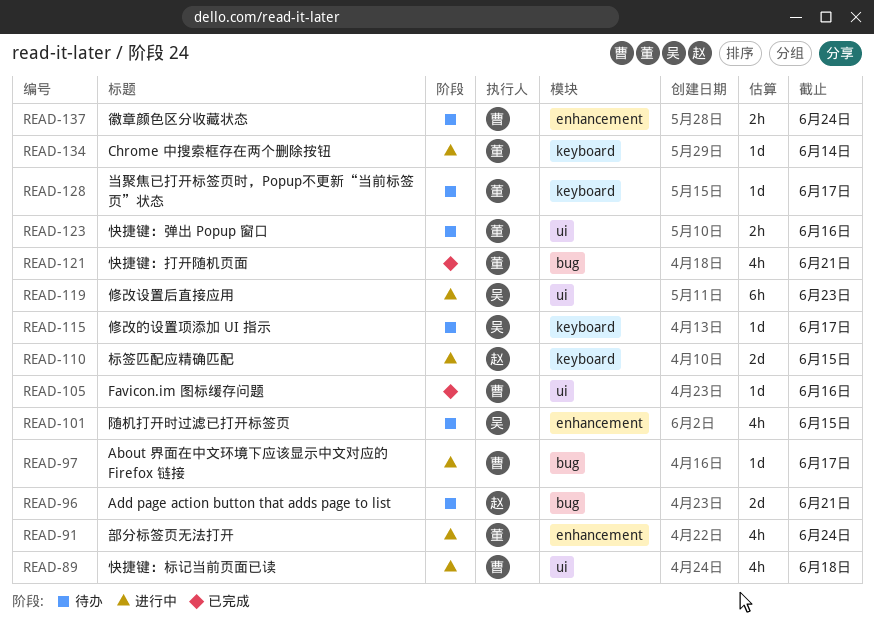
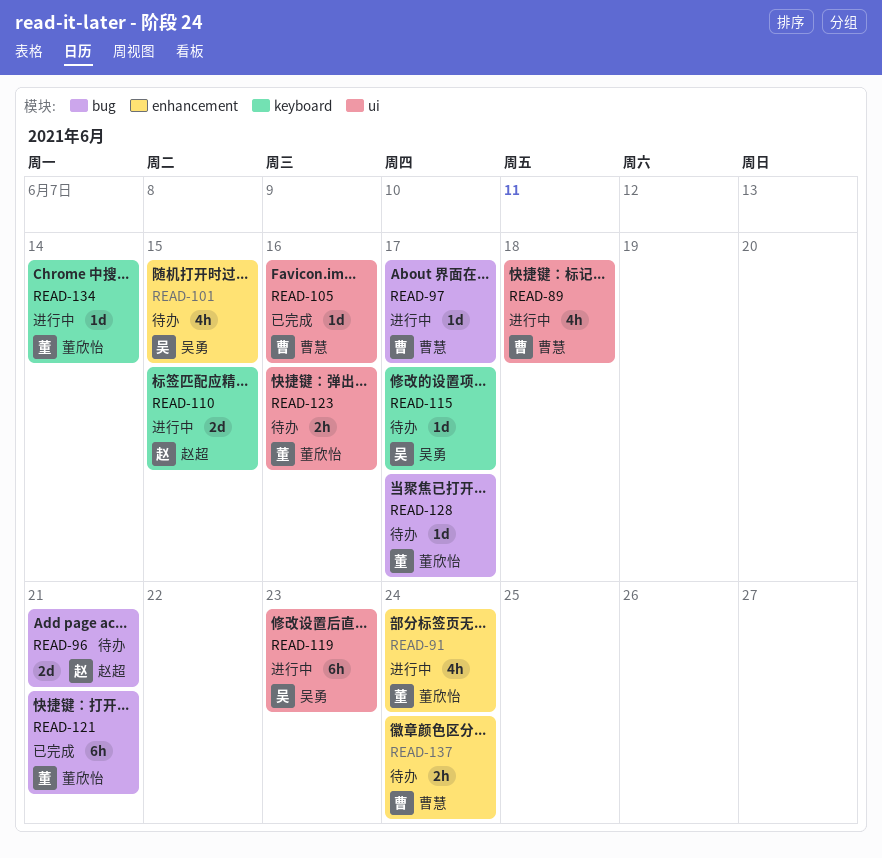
READ-121, estimate: 4h -> 6h
READ-128, label: keyboard -> bug

